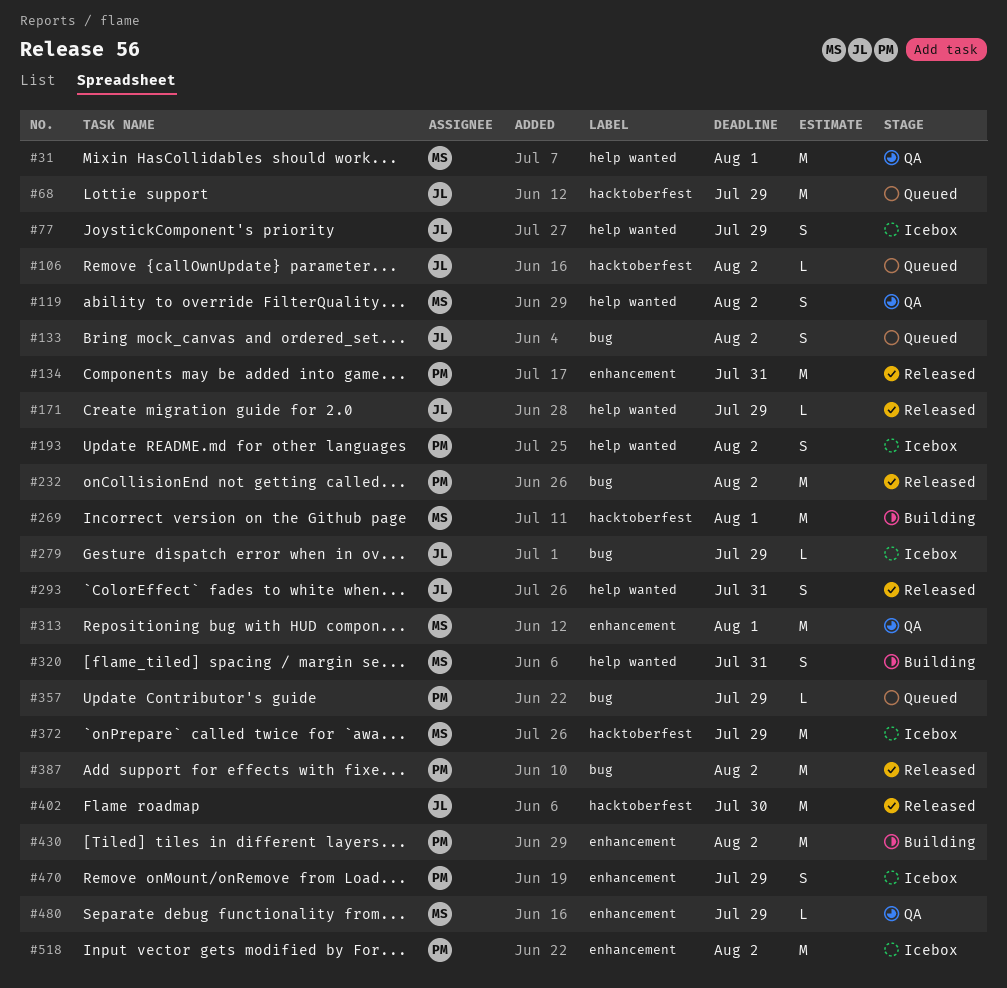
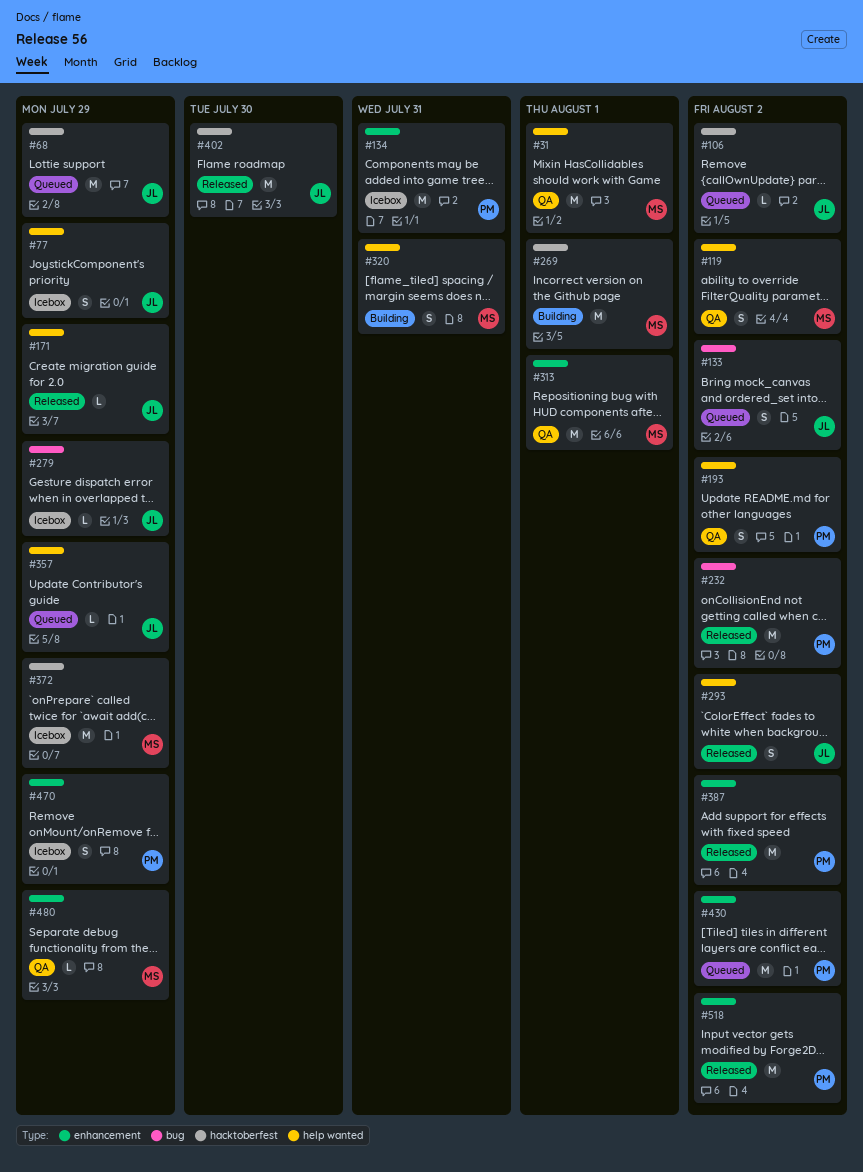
#134, status: Released -> Icebox
#193, status: Icebox -> QA
#293, due: Jul 31 -> Aug 2
#357, owner: PM -> JL
#357, label: bug -> help wanted
#387, label: bug -> enhancement
#430, status: Building -> Queued
#518, status: Icebox -> Released

